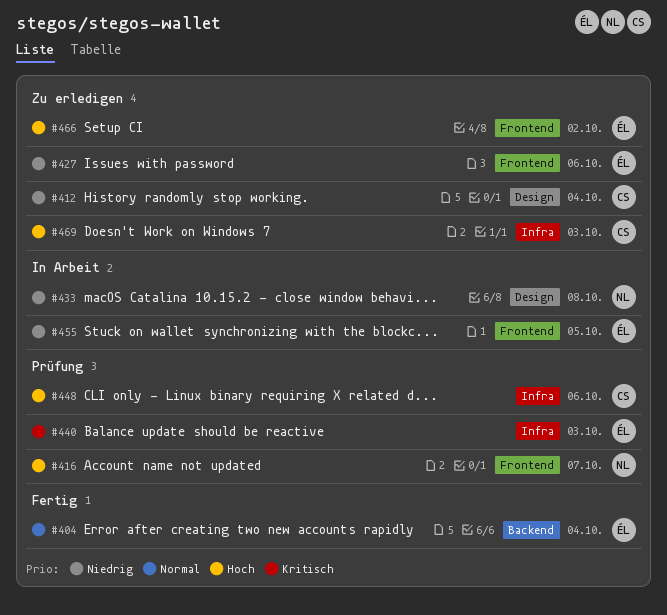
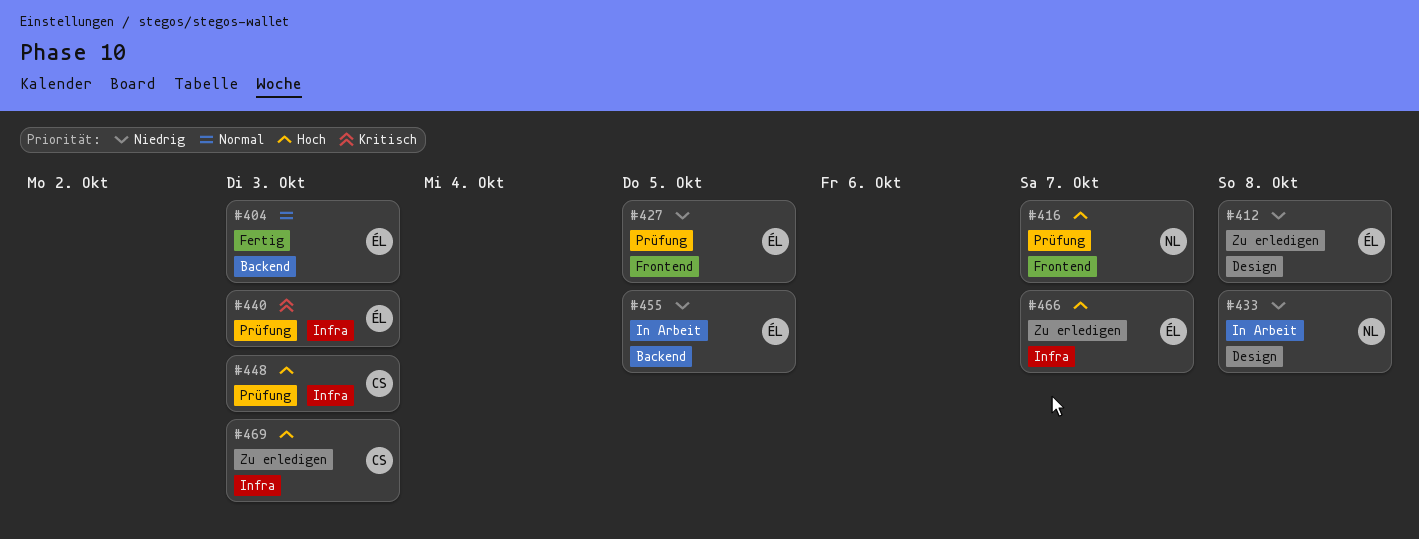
#404, due: Oct 4 -> Oct 3
#412, owner: CS -> ÉL
#412, due: Oct 4 -> Oct 8
#427, status: Zu erledigen -> Prüfung
#427, due: Oct 6 -> Oct 5
#448, due: Oct 6 -> Oct 3
#455, label: Frontend -> Backend
#466, label: Frontend -> Infra
#466, due: Oct 2 -> Oct 7

